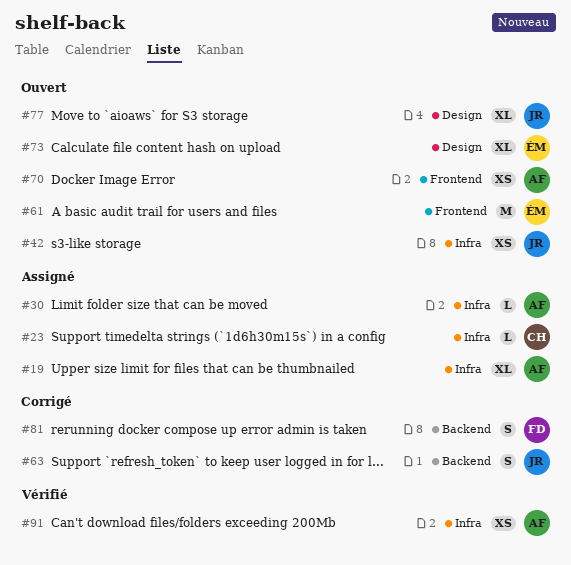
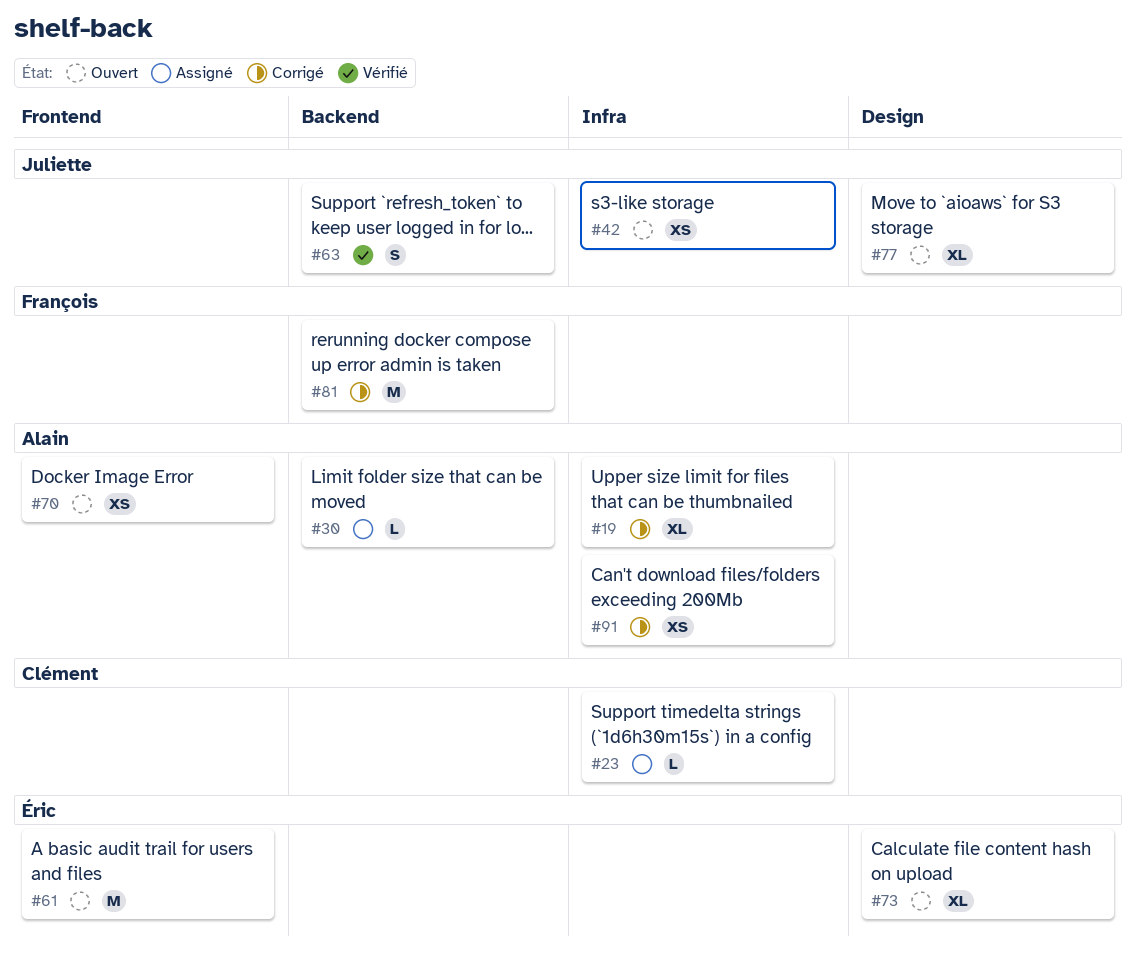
#19, status: Assigné -> Corrigé
#30, label: Infra -> Backend
#63, status: Corrigé -> Vérifié
#81, estimate: S -> M
#91, status: Vérifié -> Corrigé

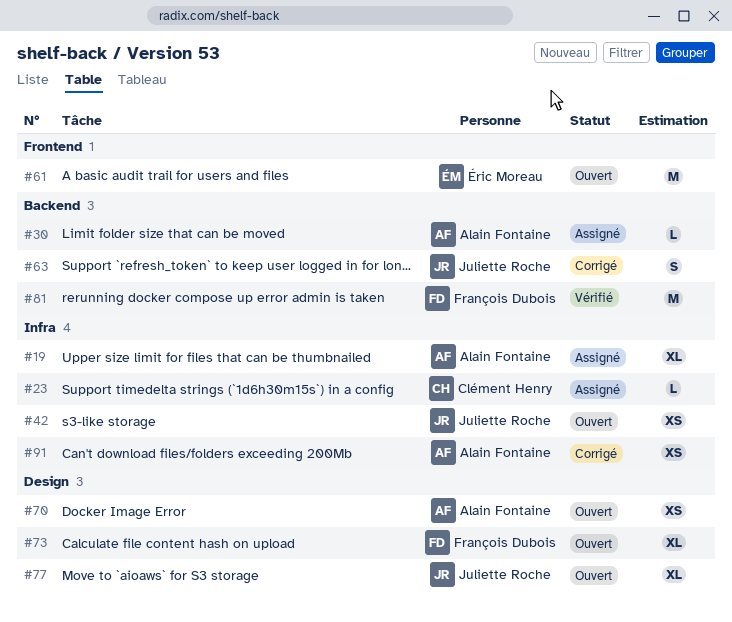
#19, status: Corrigé -> Assigné
#63, status: Vérifié -> Corrigé
#70, label: Frontend -> Design
#73, owner: Éric Moreau -> François Dubois
#81, status: Corrigé -> Vérifié

